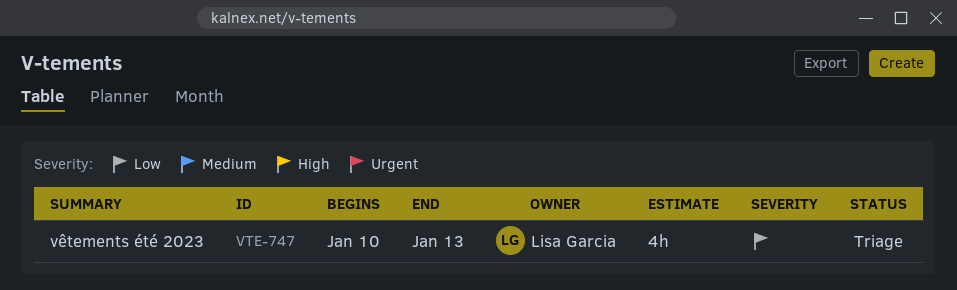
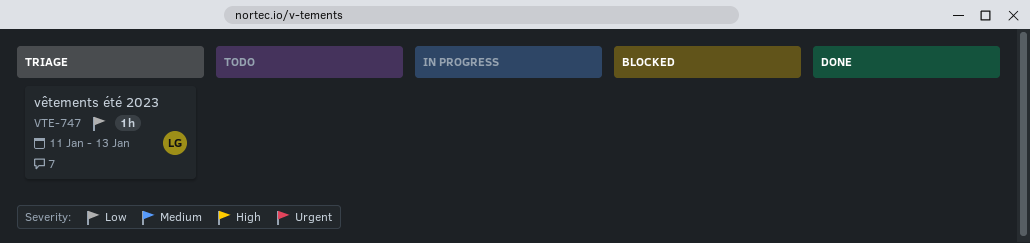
VTE-747, estimate: 4h -> 1h
VTE-747, start: Jan 10 -> Jan 11

